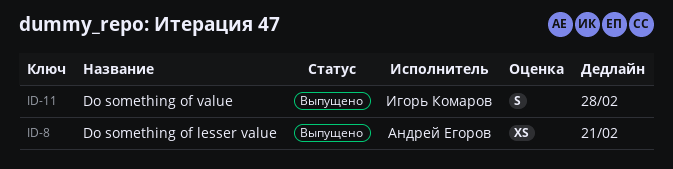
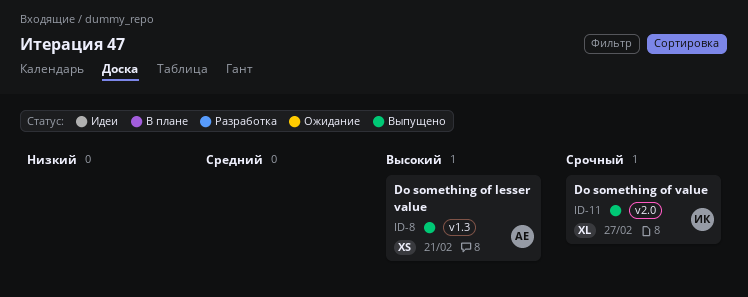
ID-11, estimate: S -> XL
ID-11, due: Feb 28 -> Feb 27

